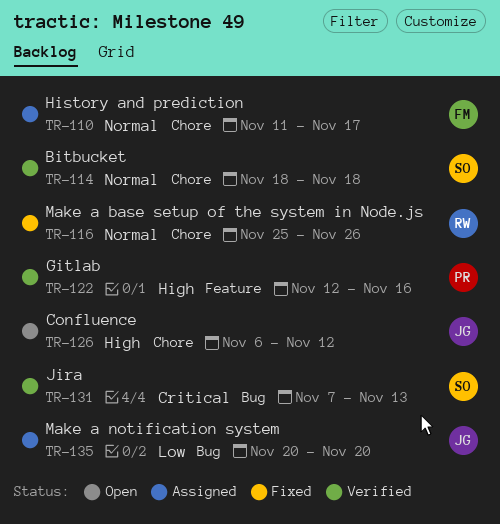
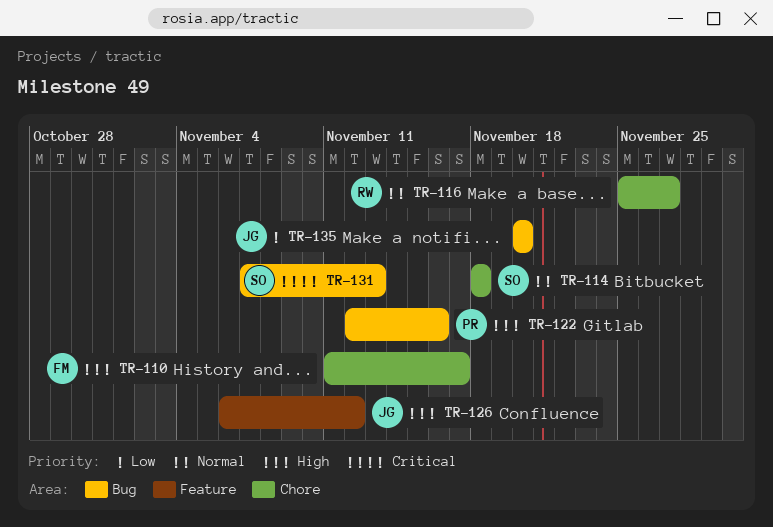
TR-110, priority: Normal -> High
TR-116, due: Nov 26 -> Nov 27
TR-122, label: Feature -> Bug
TR-126, label: Chore -> Feature

